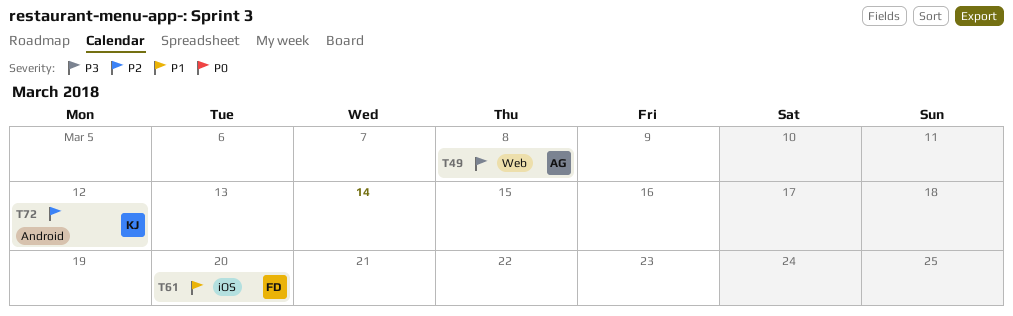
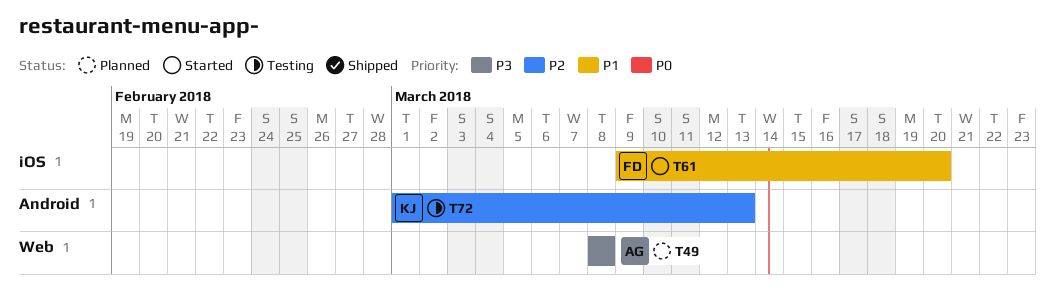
T72, due: Mar 12 -> Mar 13

